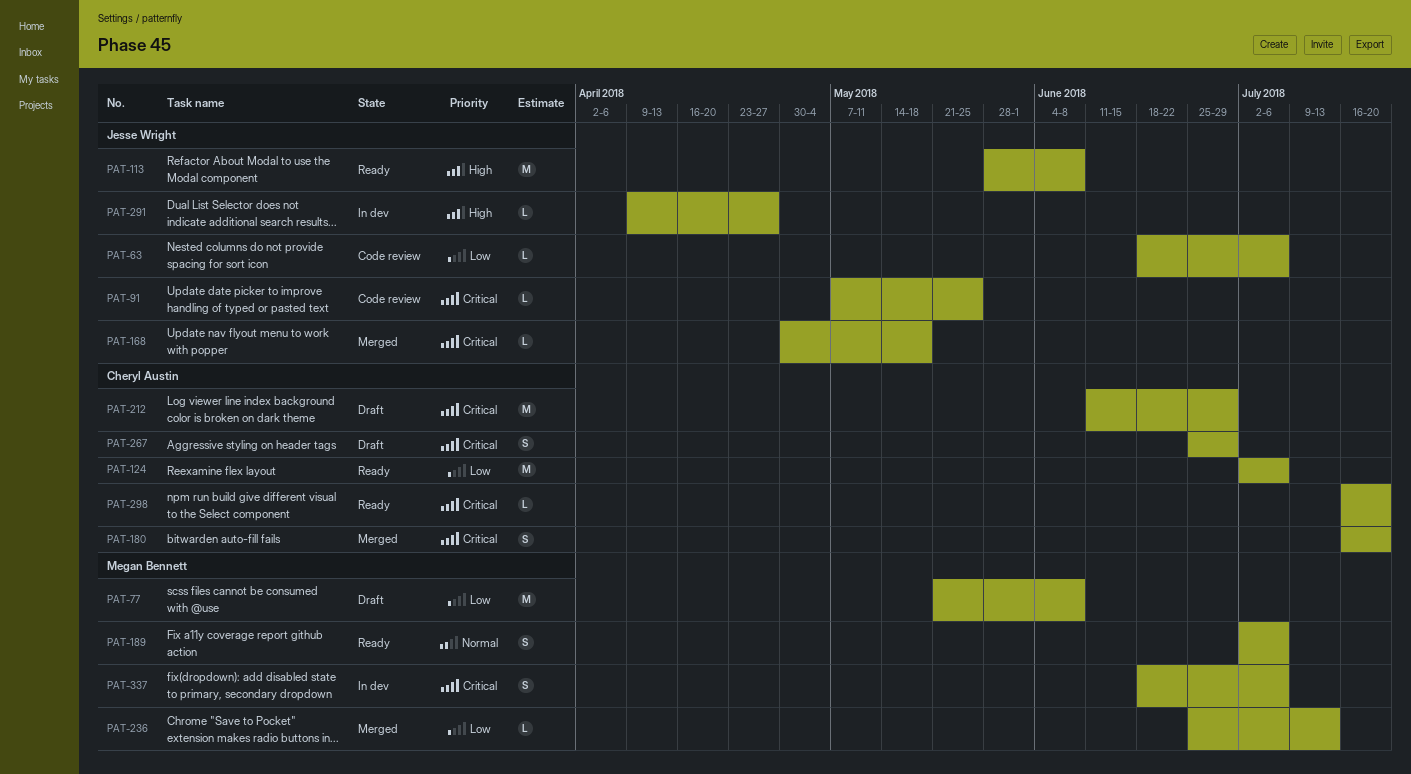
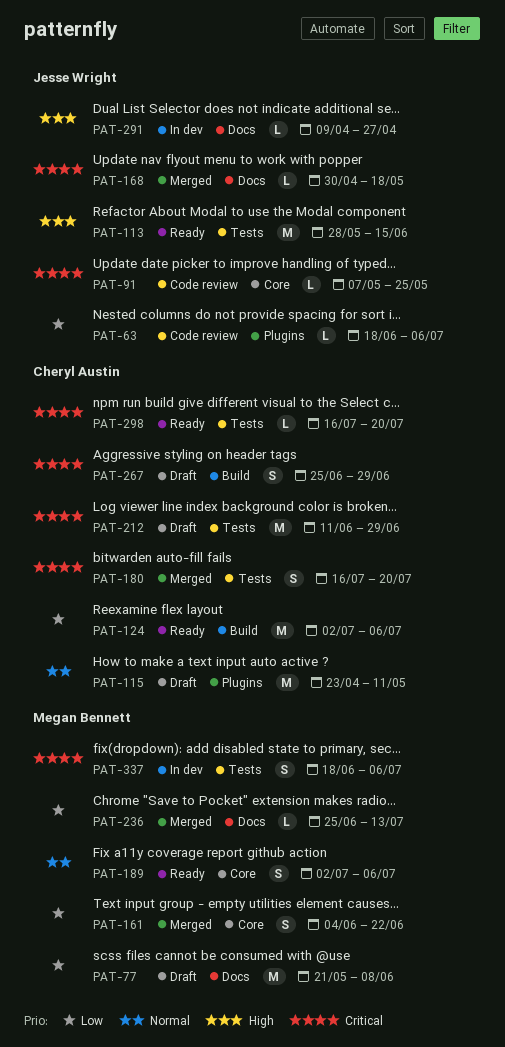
PAT-113, due: Jun 8 -> Jun 15
PAT-115: none -> present
PAT-161: none -> present

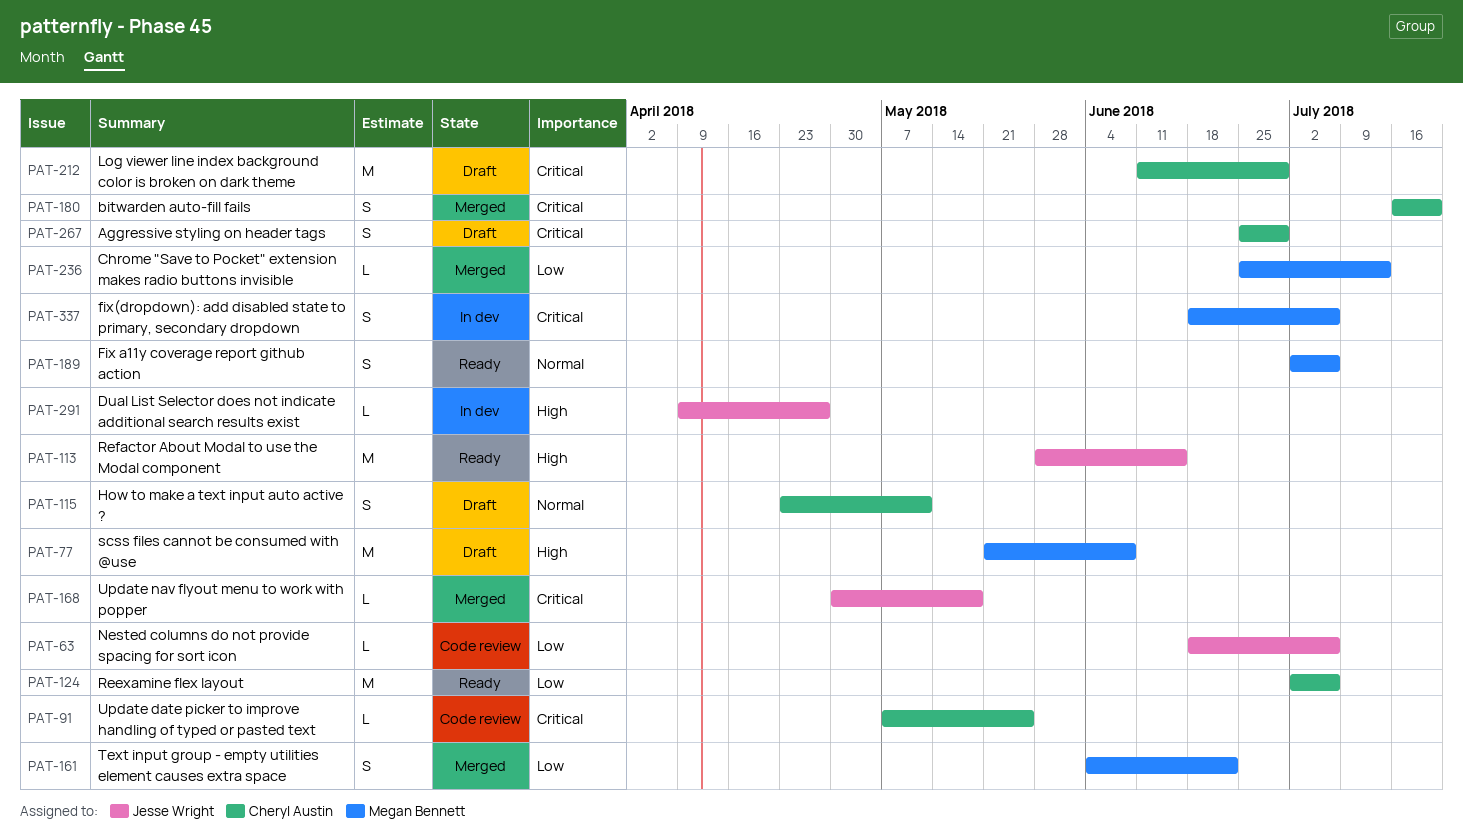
PAT-77, priority: Low -> High
PAT-91, owner: Jesse Wright -> Cheryl Austin
PAT-115, estimate: M -> S
PAT-298: present -> none

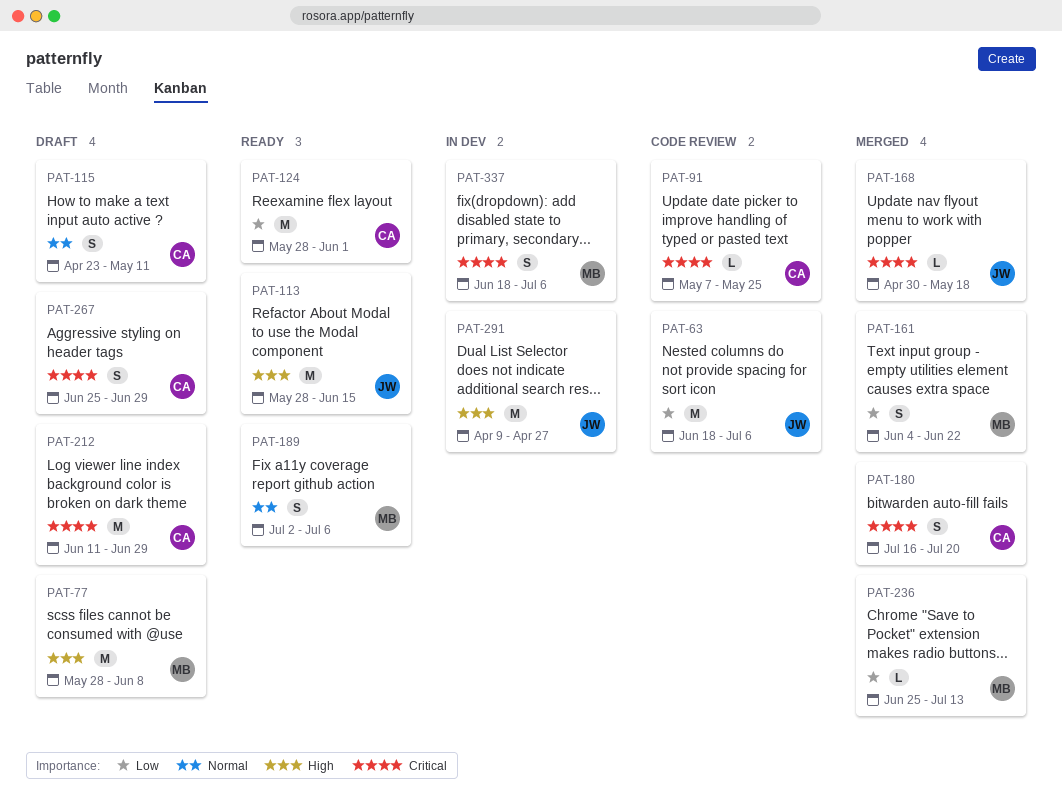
PAT-63, estimate: L -> M
PAT-77, start: May 21 -> May 28
PAT-124, start: Jul 2 -> May 28
PAT-124, due: Jul 6 -> Jun 1
PAT-291, estimate: L -> M

